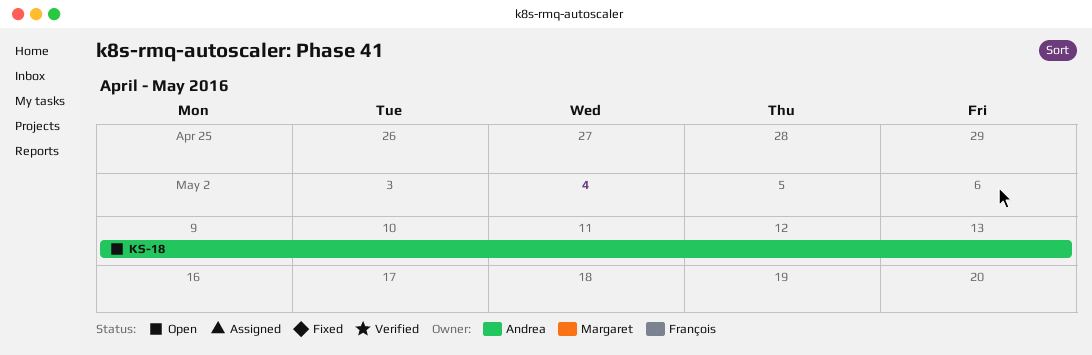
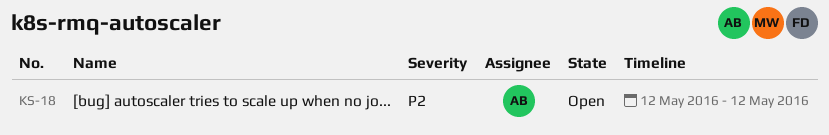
KS-18, start: May 9 -> May 12
KS-18, due: May 13 -> May 12

